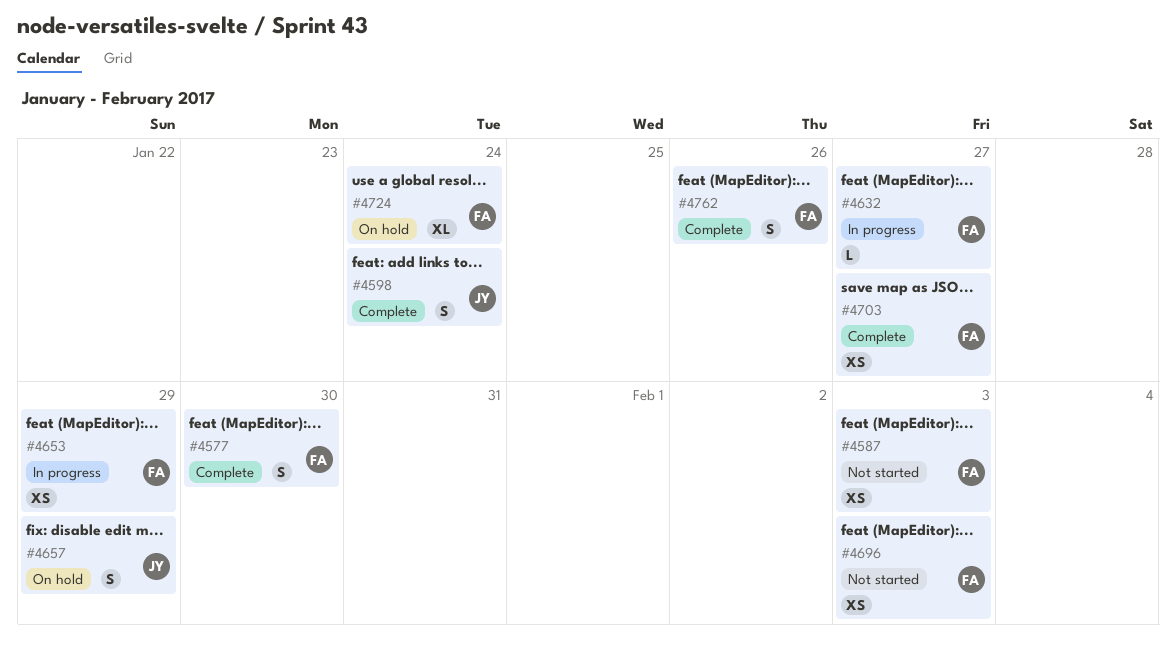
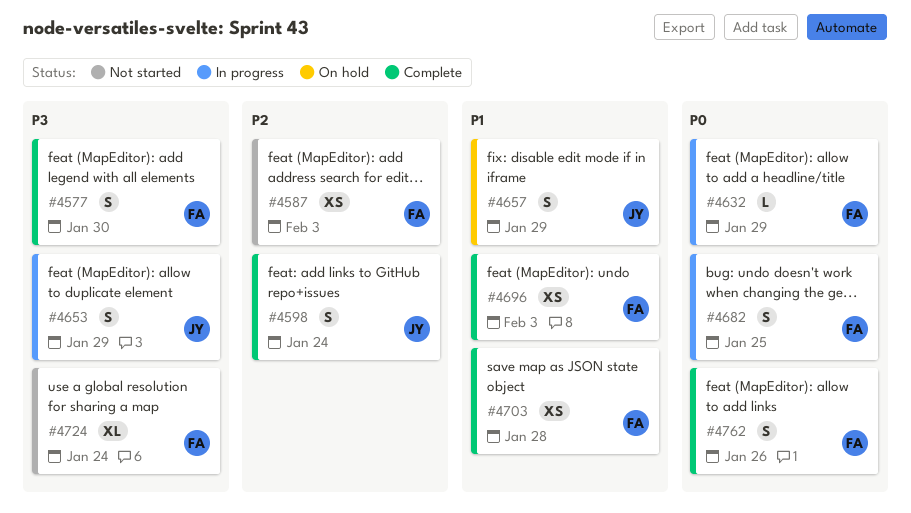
#4632, due: Jan 27 -> Jan 29
#4653, owner: FA -> JY
#4653, estimate: XS -> S
#4682: none -> present
#4696, status: Not started -> Complete
#4703, due: Jan 27 -> Jan 28
#4724, status: On hold -> Not started

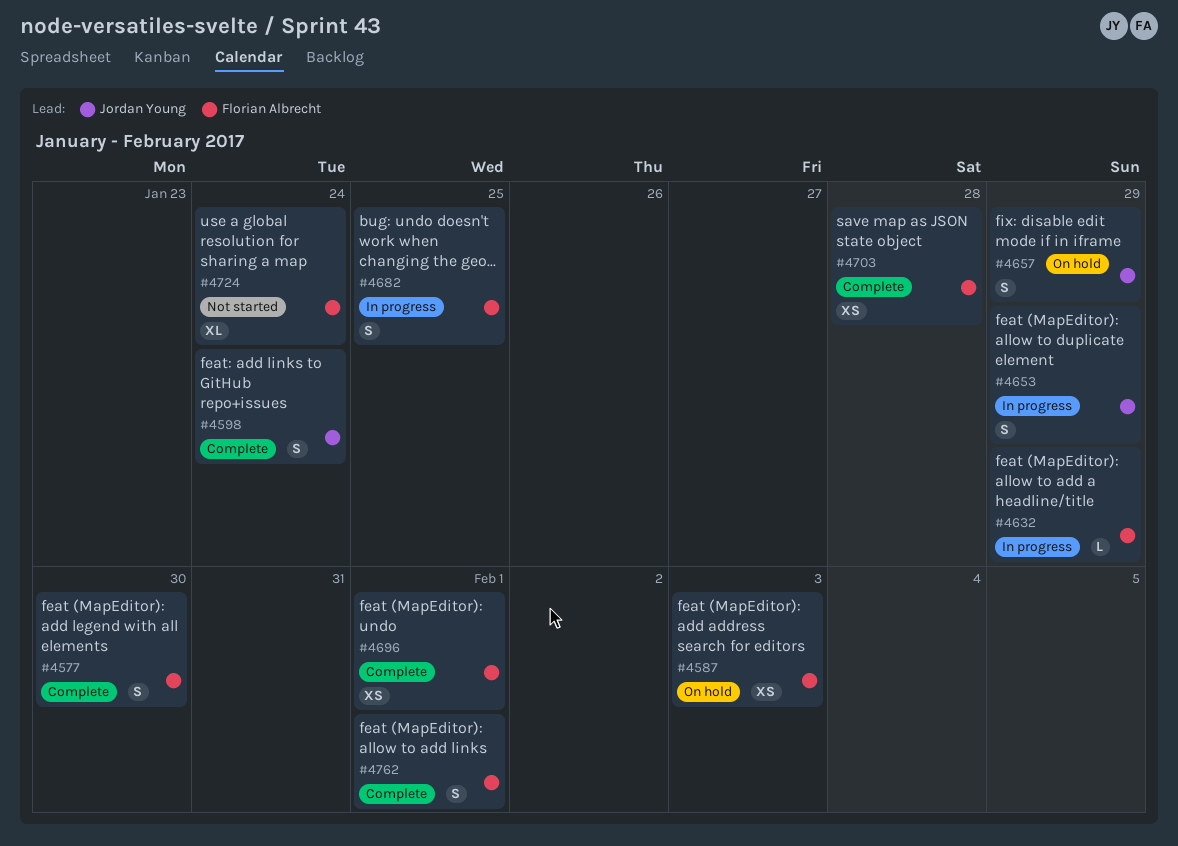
#4587, status: Not started -> On hold
#4696, due: Feb 3 -> Feb 1
#4762, due: Jan 26 -> Feb 1

